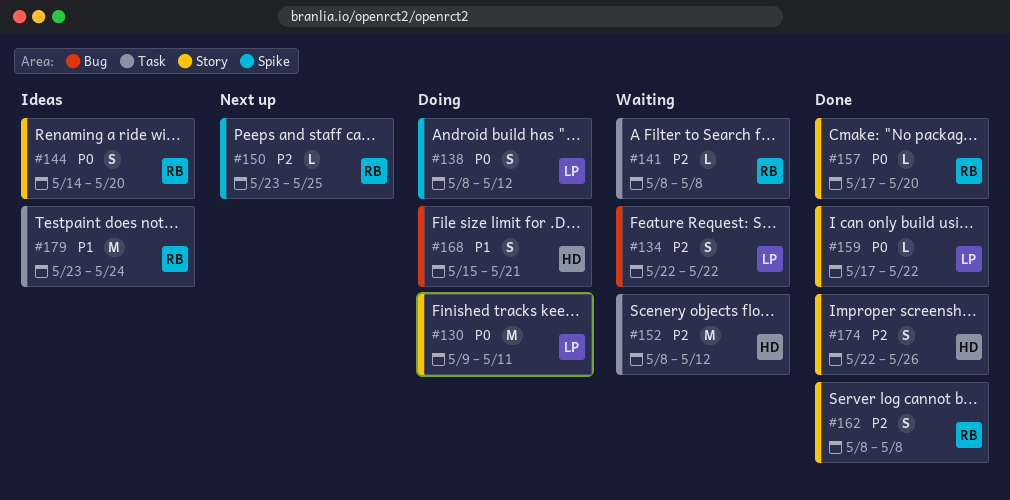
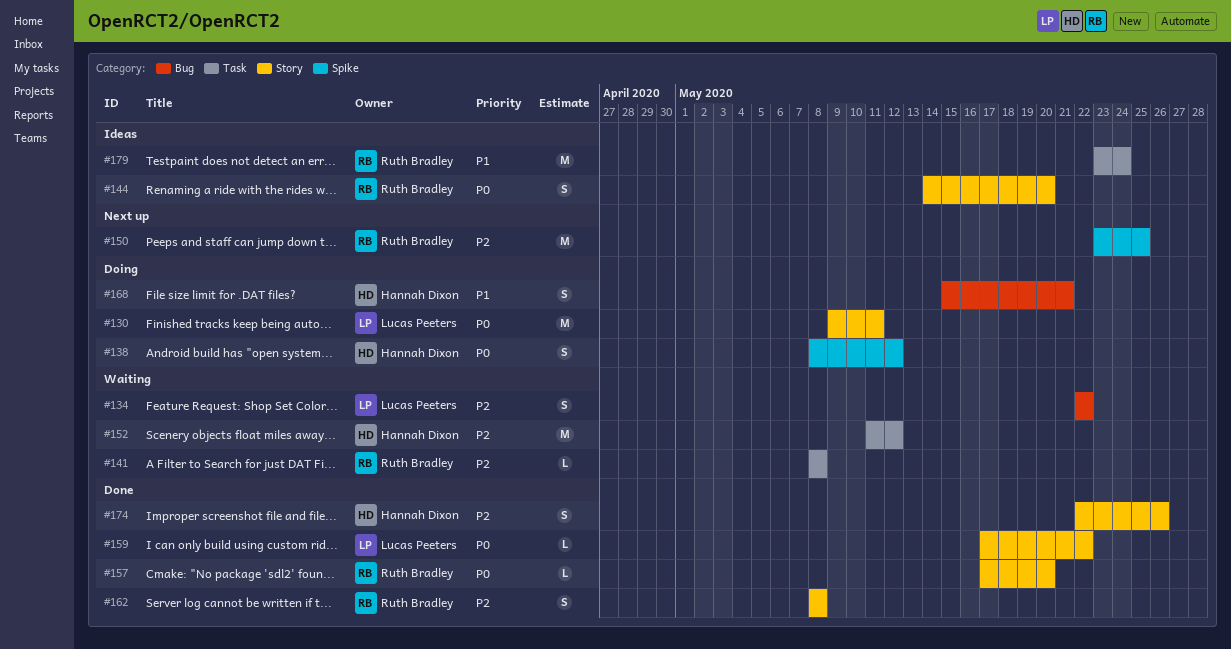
#138, owner: Lucas Peeters -> Hannah Dixon
#150, estimate: L -> M
#152, start: May 8 -> May 11

